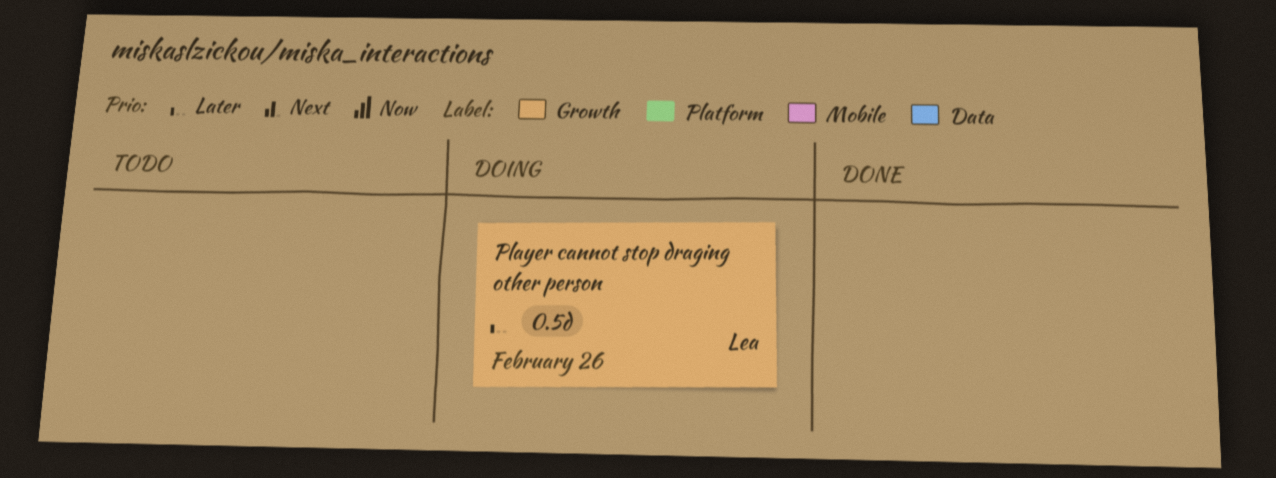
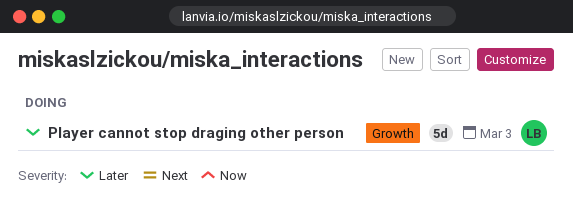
Player cannot stop draging other person, estimate: 0.5d -> 5d
Player cannot stop draging other person, due: Feb 26 -> Mar 3

